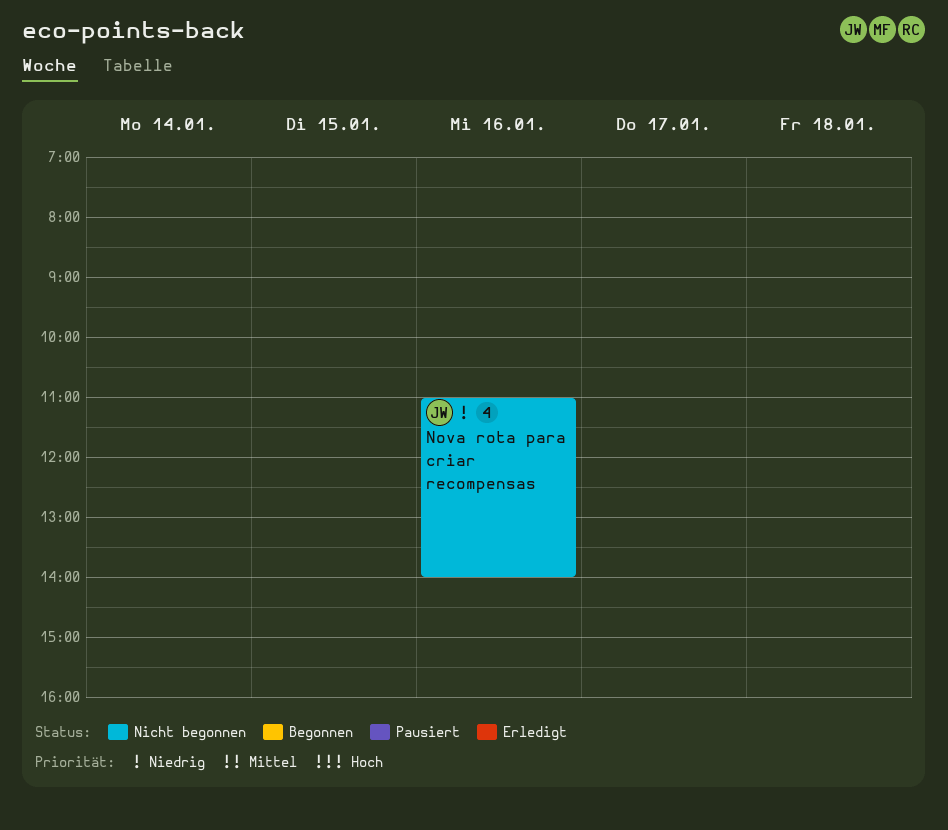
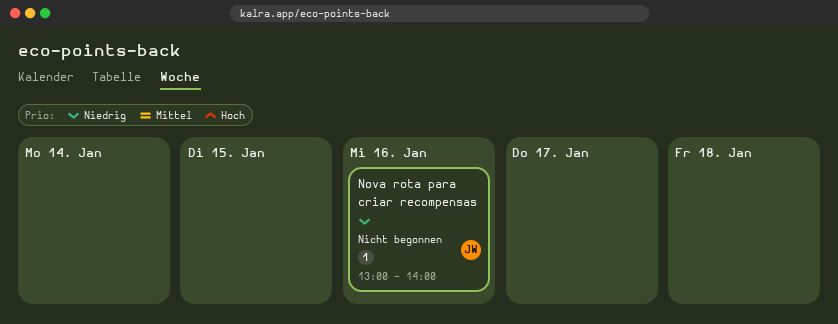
Nova rota para criar recompensas, estimate: 4 -> 1
Nova rota para criar recompensas, begins: 11:00 -> 13:00

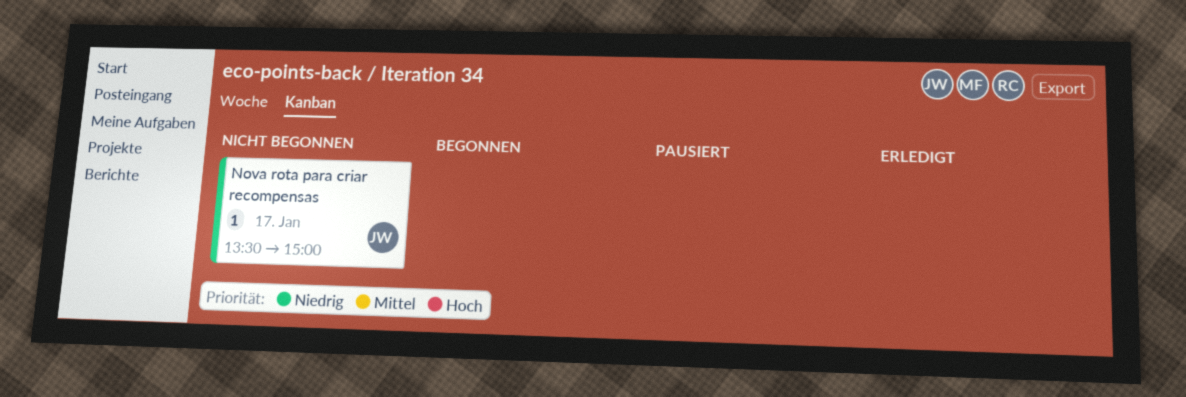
Nova rota para criar recompensas, day: Jan 16 -> Jan 17
Nova rota para criar recompensas, begins: 13:00 -> 13:30
Nova rota para criar recompensas, ends: 14:00 -> 15:00

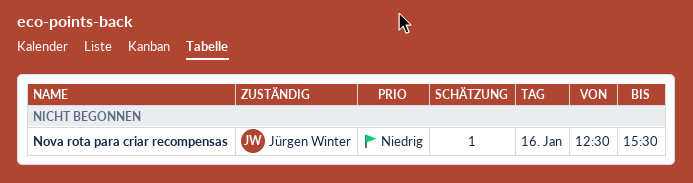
Nova rota para criar recompensas, day: Jan 17 -> Jan 16
Nova rota para criar recompensas, begins: 13:30 -> 12:30
Nova rota para criar recompensas, ends: 15:00 -> 15:30

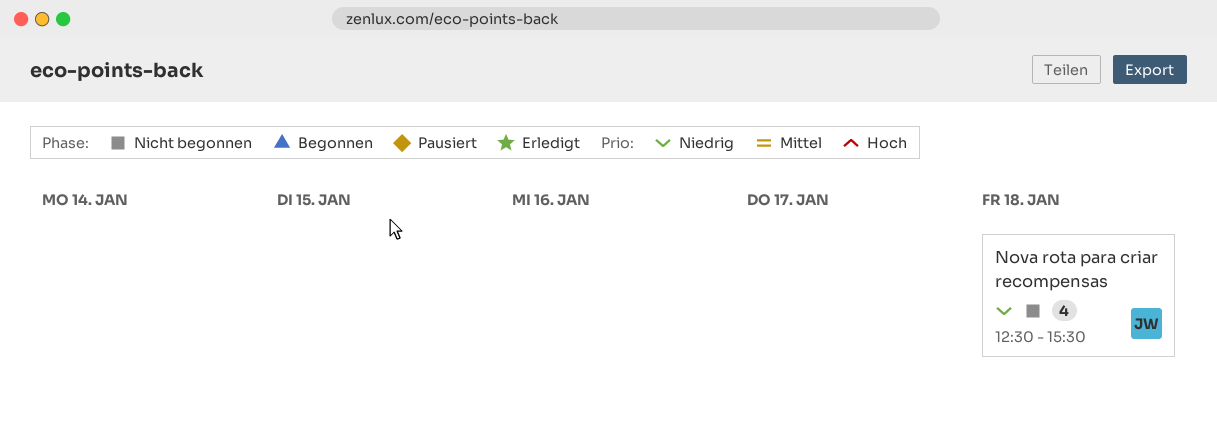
Nova rota para criar recompensas, estimate: 1 -> 4
Nova rota para criar recompensas, day: Jan 16 -> Jan 18

